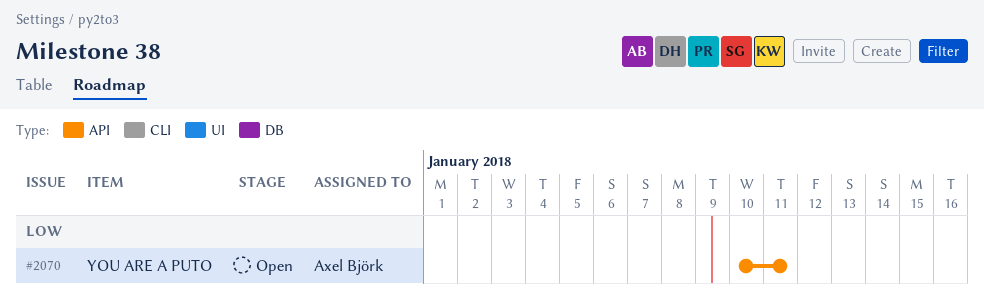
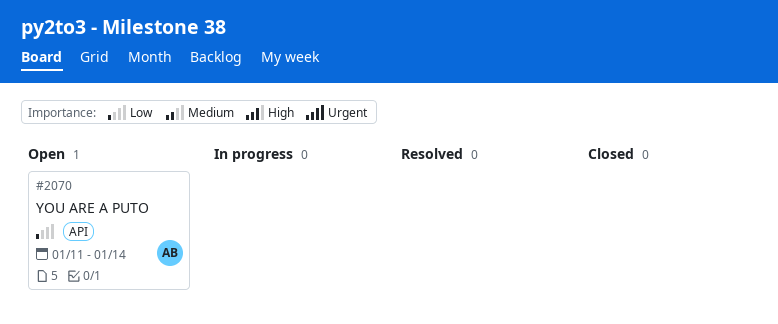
#2070, start: Jan 10 -> Jan 11
#2070, due: Jan 11 -> Jan 14

